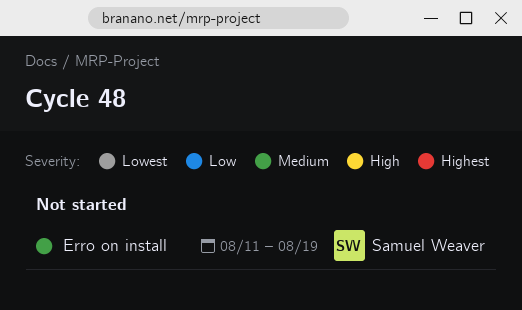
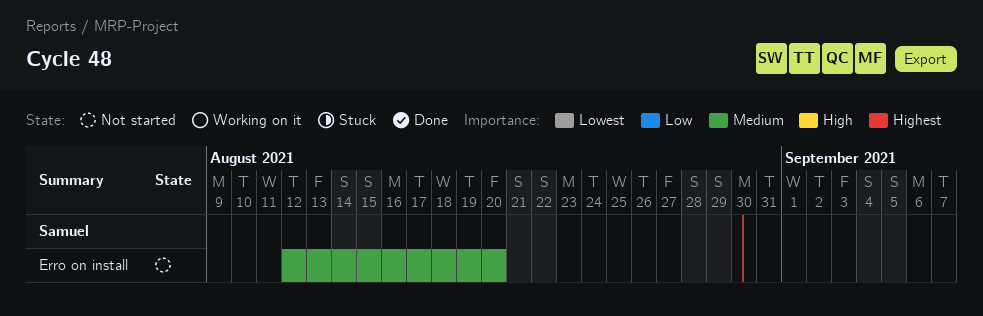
Erro on install, start: Aug 11 -> Aug 12
Erro on install, due: Aug 19 -> Aug 20

